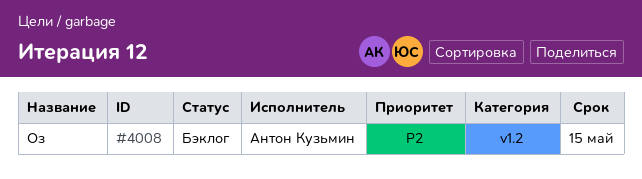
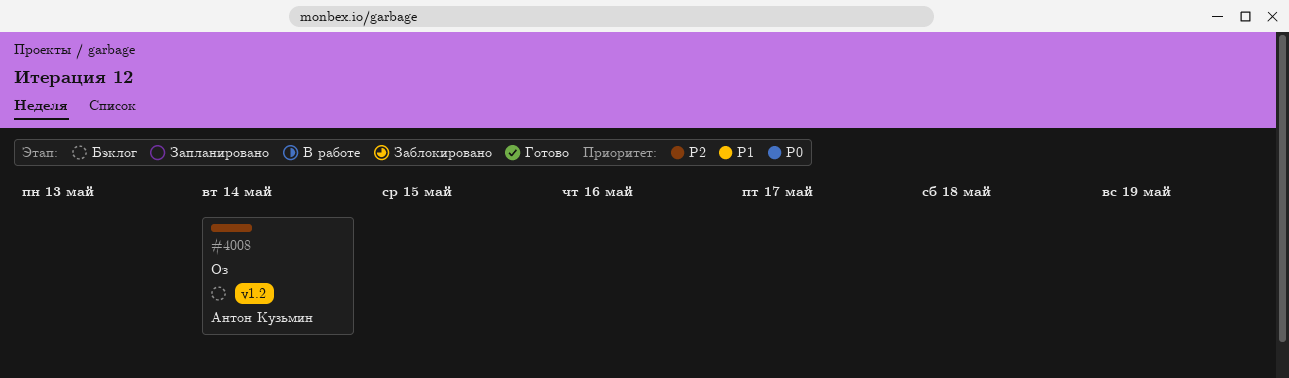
#4008, due: May 15 -> May 14

